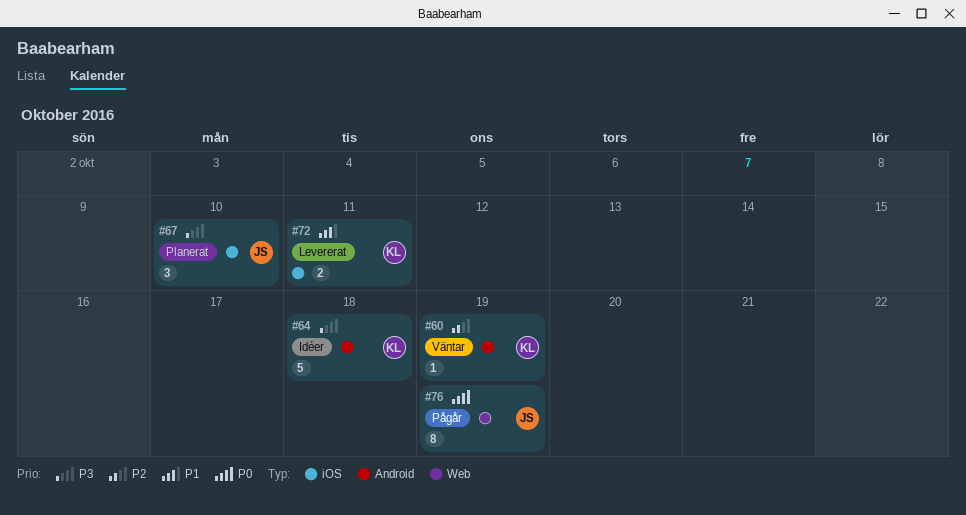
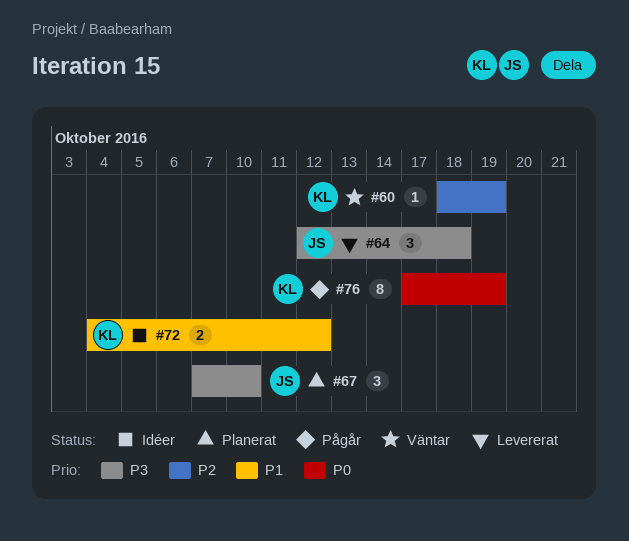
#64, status: Idéer -> Levererat
#64, owner: KL -> JS
#64, estimate: 5 -> 3
#72, status: Levererat -> Idéer
#72, due: Oct 11 -> Oct 12
#76, owner: JS -> KL

